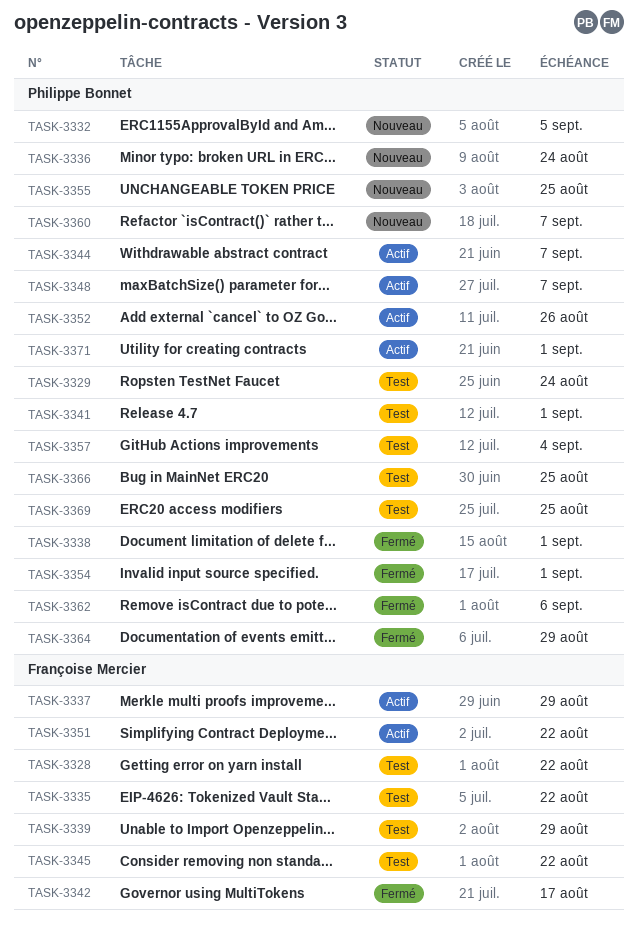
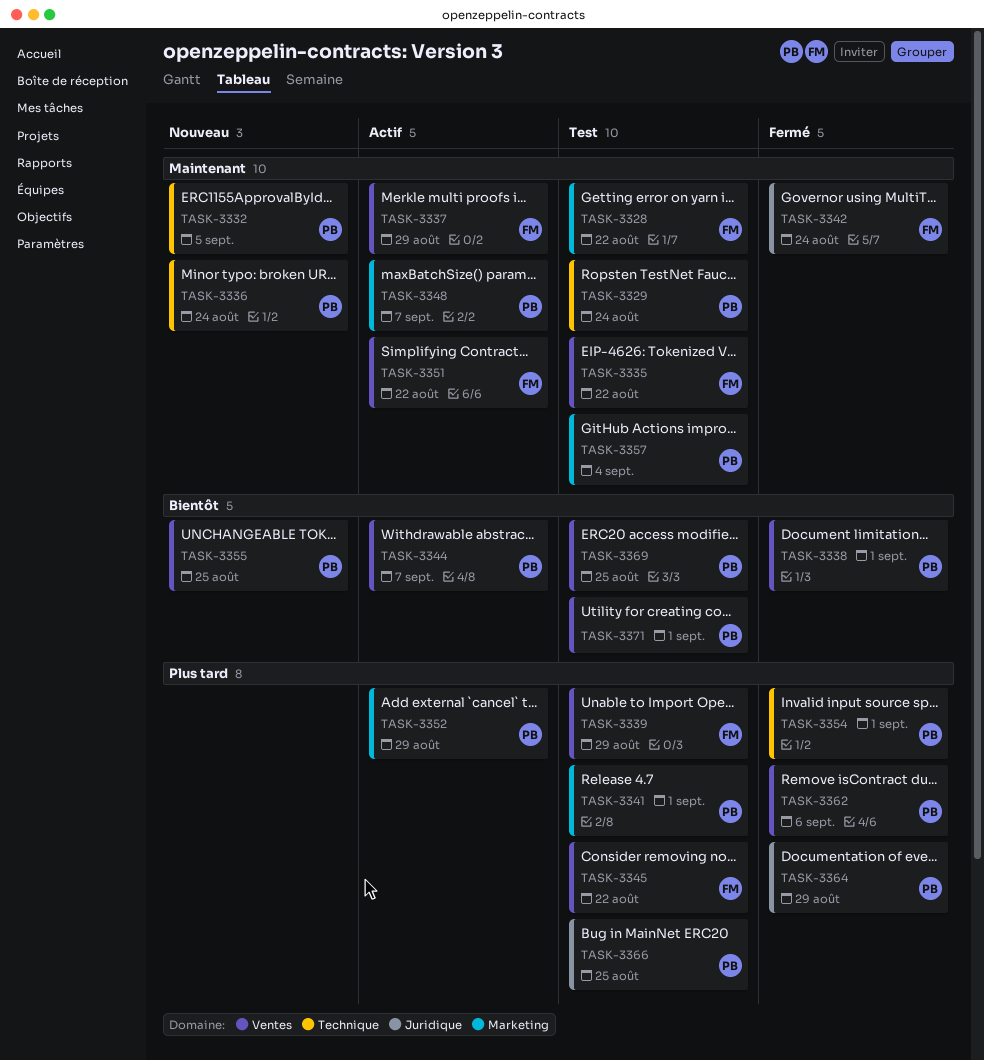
TASK-3342, due: Aug 17 -> Aug 24
TASK-3352, due: Aug 26 -> Aug 29
TASK-3360: present -> none
TASK-3371, status: Actif -> Test

